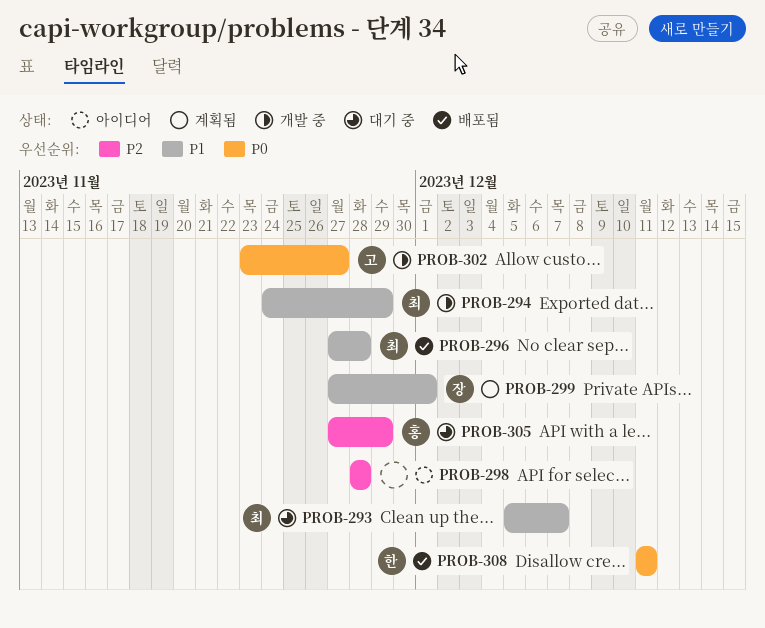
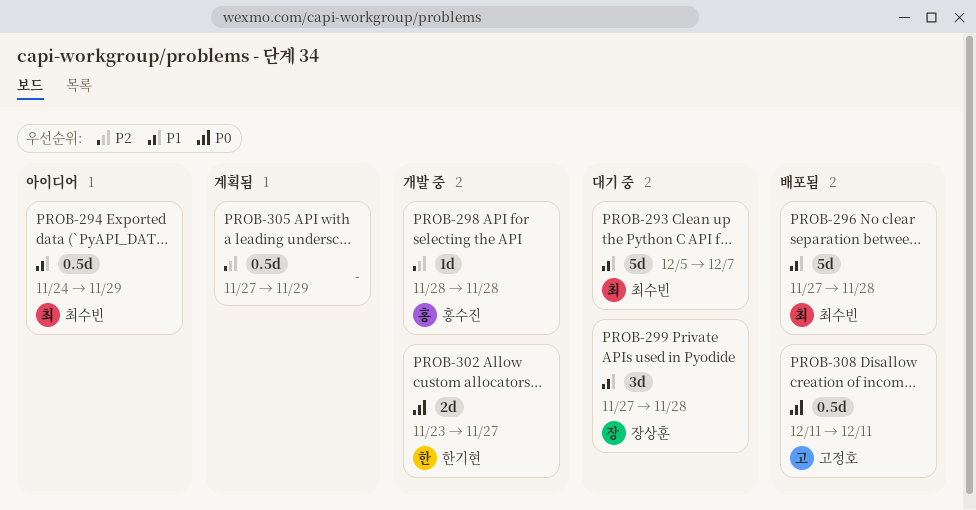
PROB-294, status: 개발 중 -> 아이디어
PROB-298, status: 아이디어 -> 개발 중
PROB-298, owner: none -> 홍수진
PROB-299, status: 계획됨 -> 대기 중
PROB-299, due: Dec 1 -> Nov 28
PROB-302, owner: 고정호 -> 한기현
PROB-305, status: 대기 중 -> 계획됨
PROB-305, owner: 홍수진 -> none
PROB-308, owner: 한기현 -> 고정호

